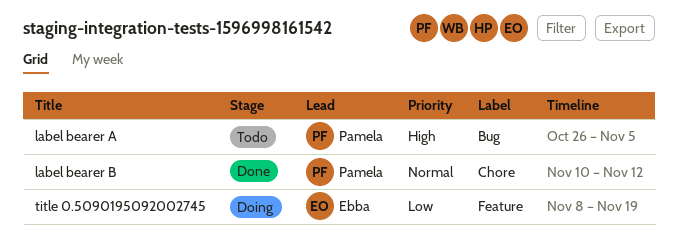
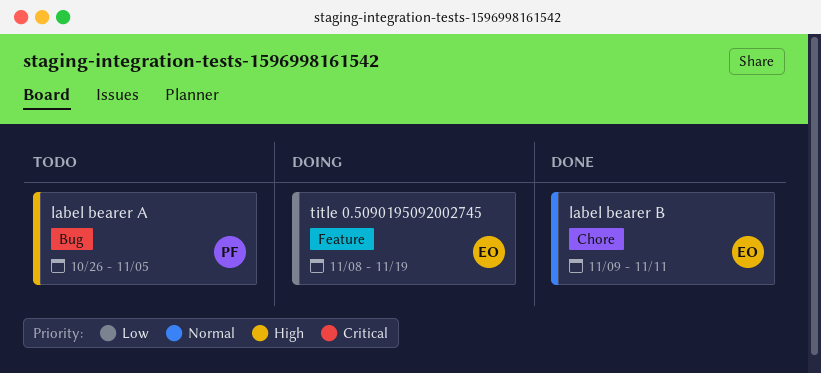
label bearer B, owner: Pamela -> Ebba
label bearer B, start: Nov 10 -> Nov 9
label bearer B, due: Nov 12 -> Nov 11

